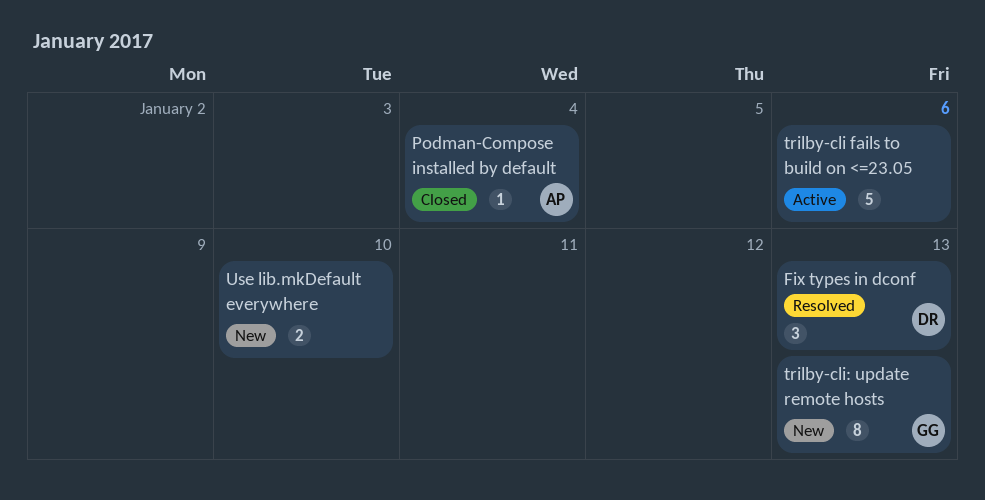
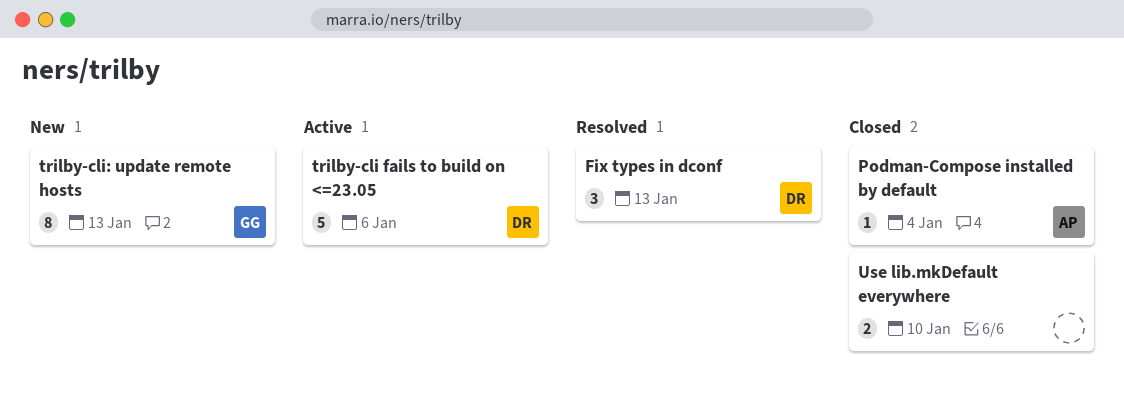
trilby-cli fails to build on <=23.05, owner: none -> DR
Use lib.mkDefault everywhere, status: New -> Closed

